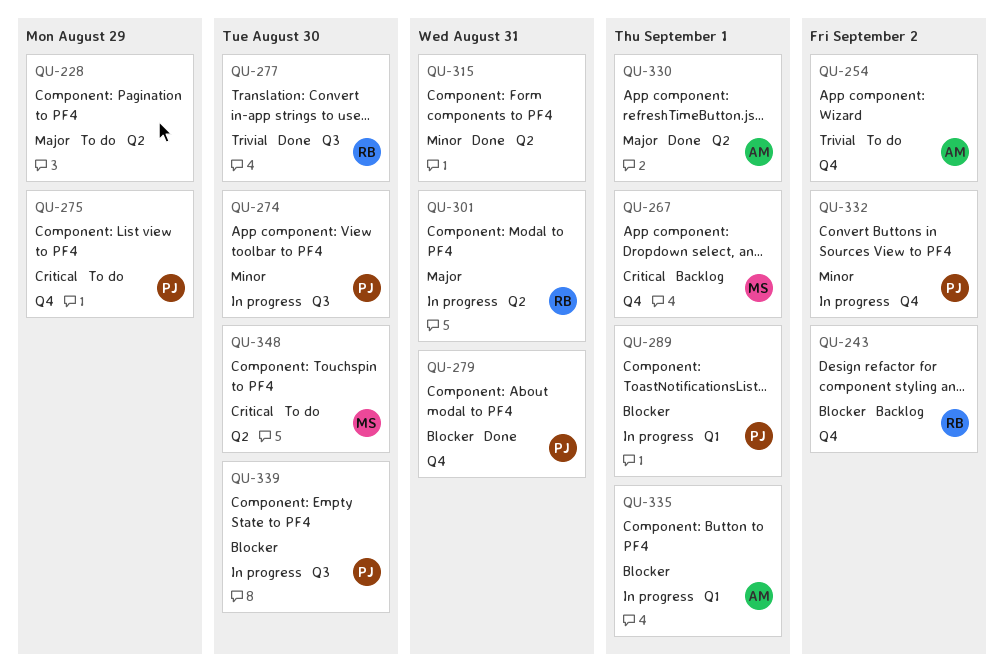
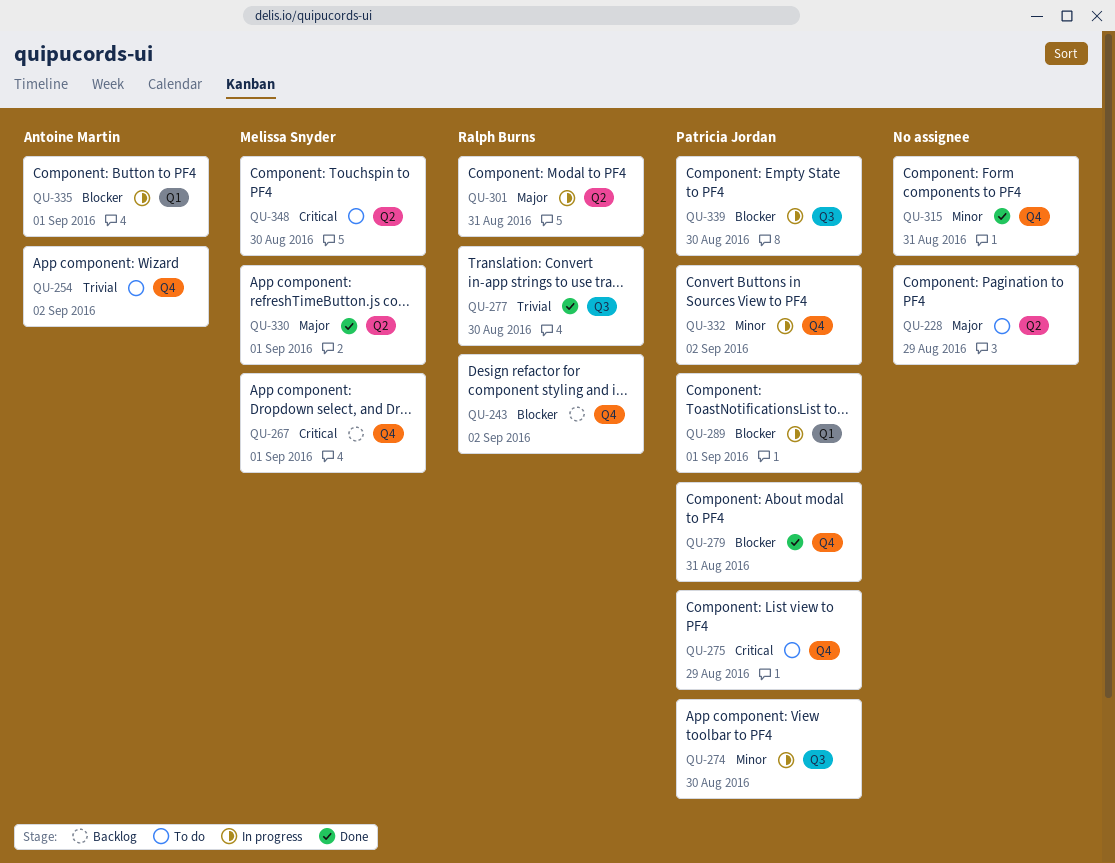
QU-315, label: Q2 -> Q4
QU-330, owner: Antoine Martin -> Melissa Snyder

